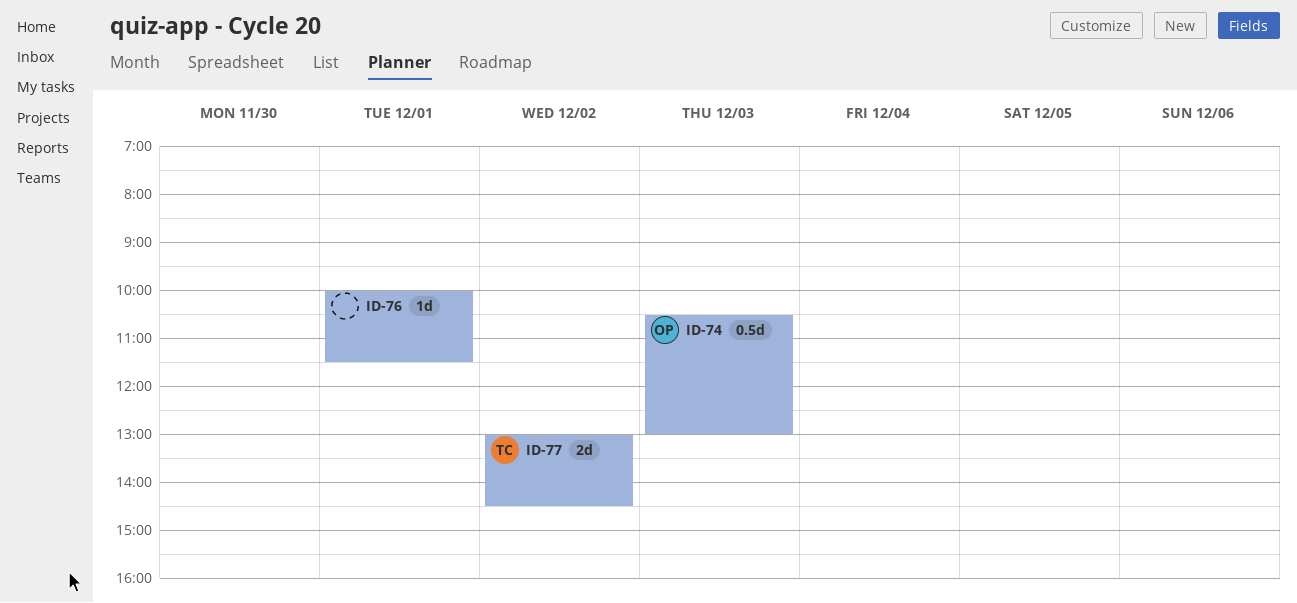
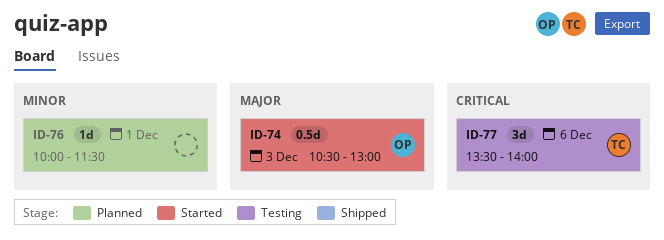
ID-77, estimate: 2d -> 3d
ID-77, day: Dec 2 -> Dec 6
ID-77, begins: 13:00 -> 13:30
ID-77, ends: 14:30 -> 14:00

